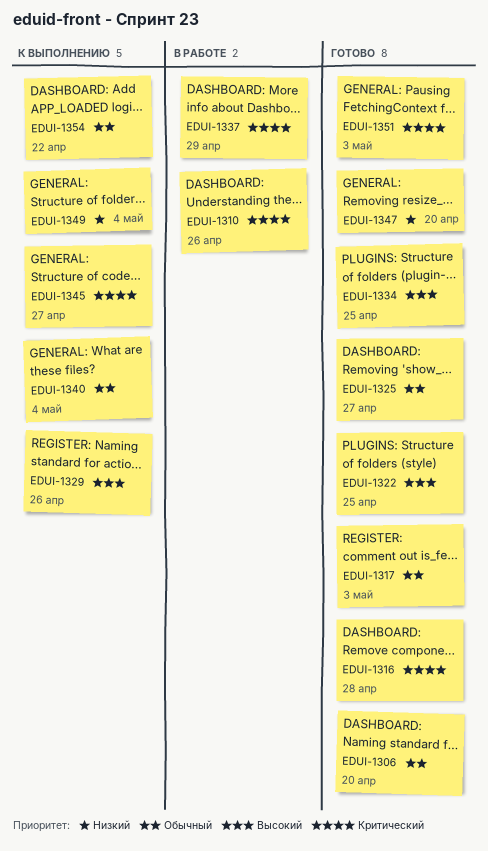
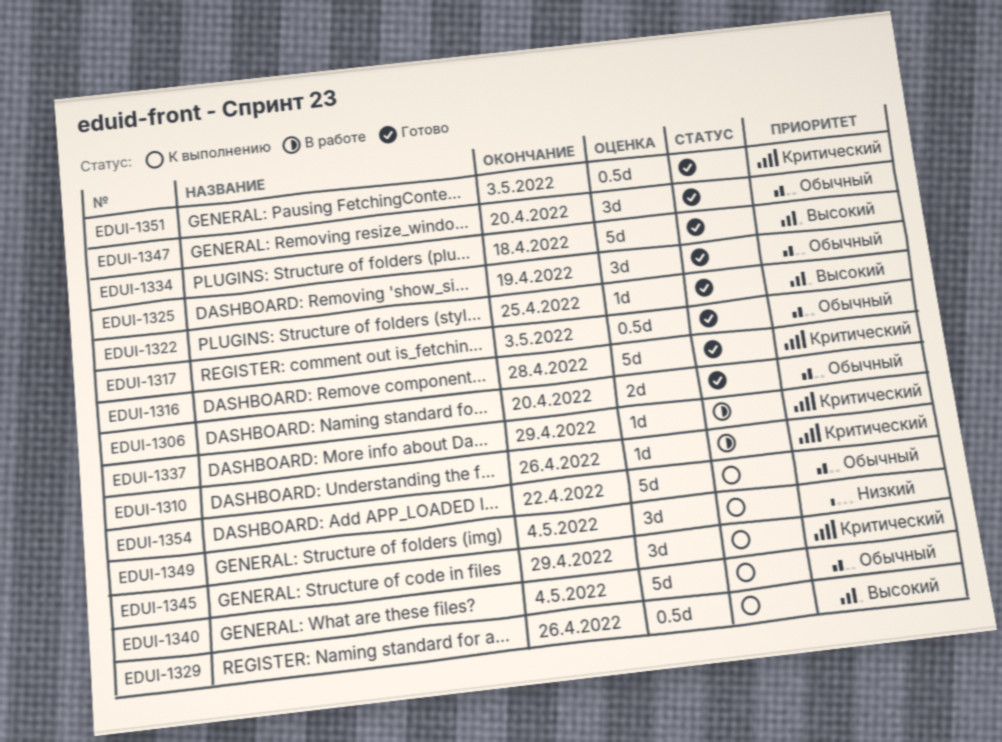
EDUI-1325, due: Apr 27 -> Apr 19
EDUI-1334, due: Apr 25 -> Apr 18
EDUI-1345, due: Apr 27 -> Apr 29
EDUI-1347, priority: Низкий -> Обычный

